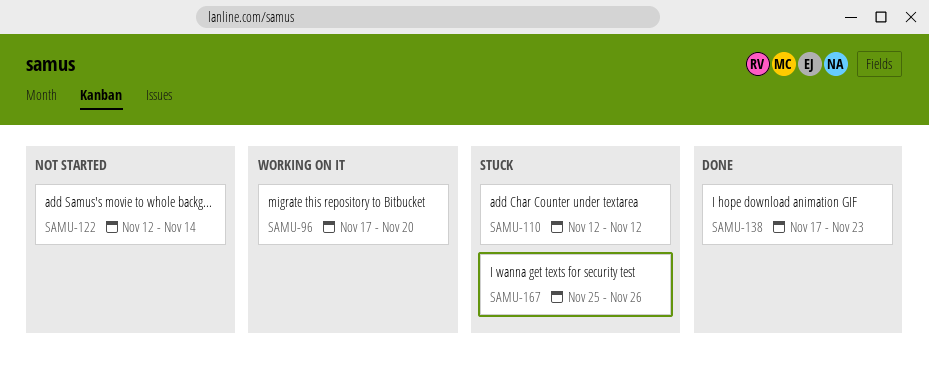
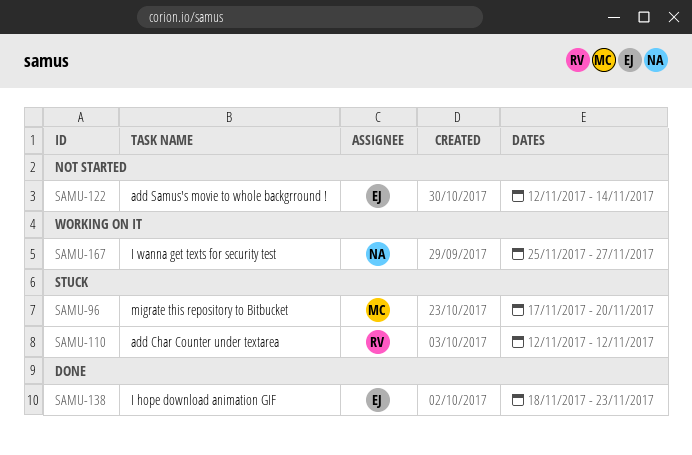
SAMU-96, status: Working on it -> Stuck
SAMU-138, start: Nov 17 -> Nov 18
SAMU-167, status: Stuck -> Working on it
SAMU-167, due: Nov 26 -> Nov 27

